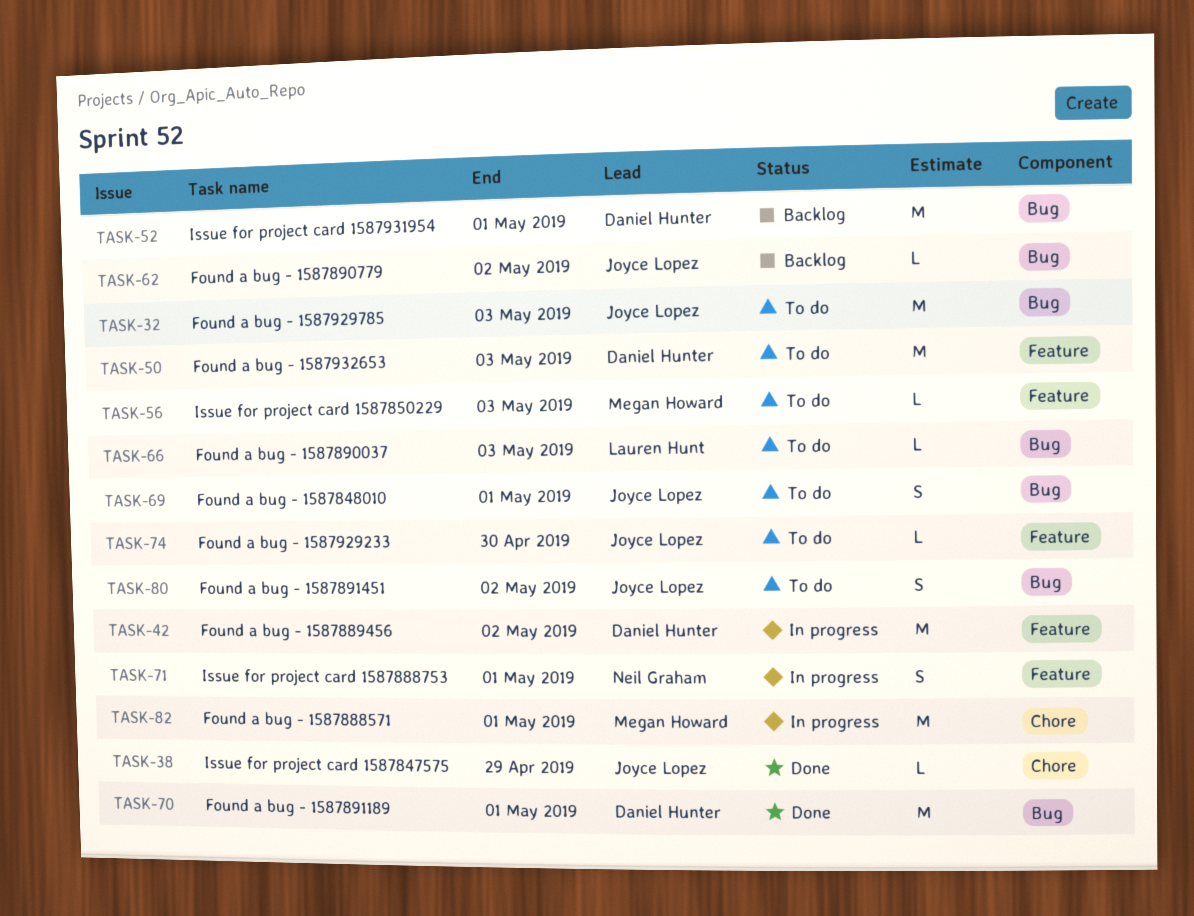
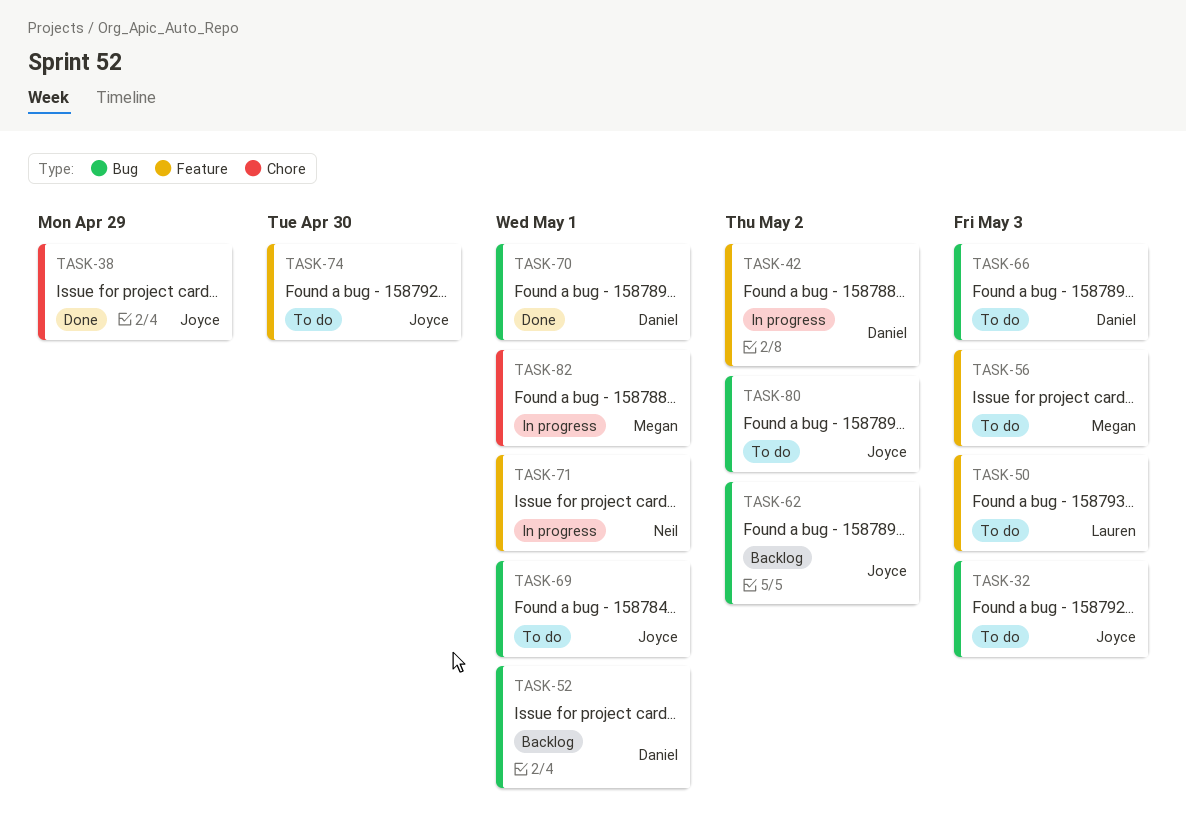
TASK-50, owner: Daniel Hunter -> Lauren Hunt
TASK-66, owner: Lauren Hunt -> Daniel Hunter

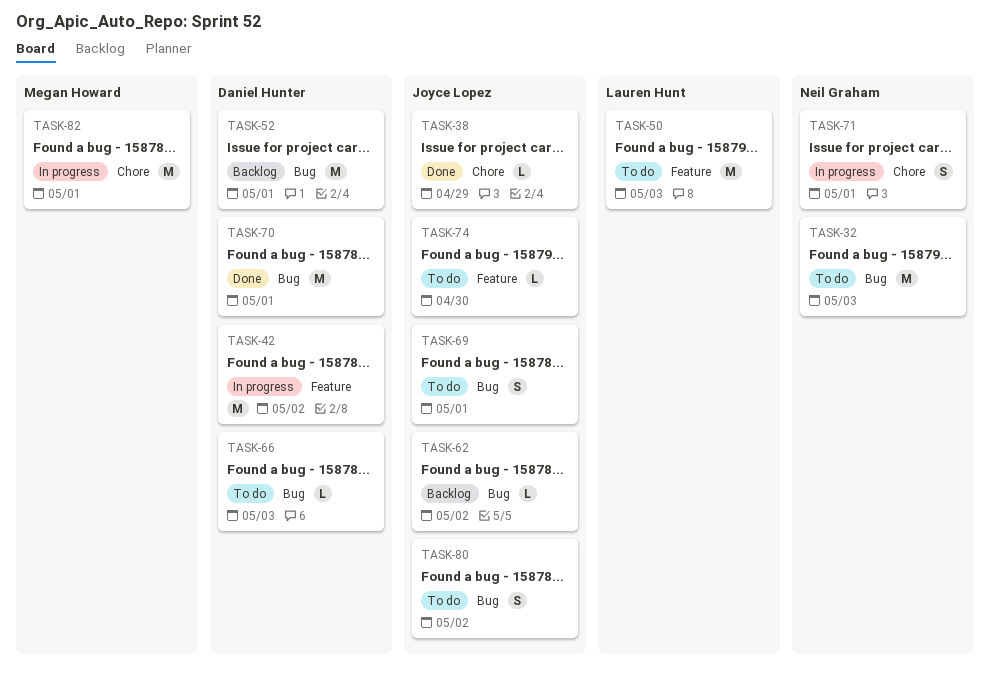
TASK-32, owner: Joyce Lopez -> Neil Graham
TASK-56: present -> none
TASK-71, label: Feature -> Chore

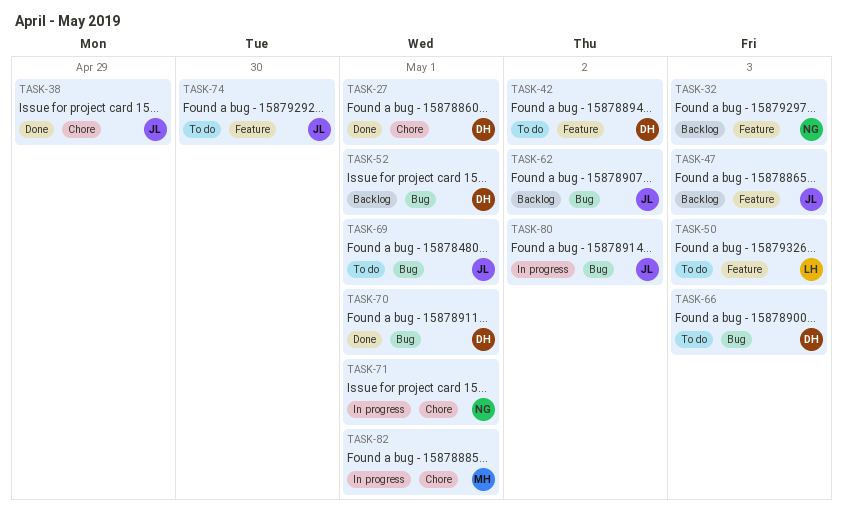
TASK-27: none -> present
TASK-32, status: To do -> Backlog
TASK-32, label: Bug -> Feature
TASK-42, status: In progress -> To do
TASK-47: none -> present
TASK-80, status: To do -> In progress

